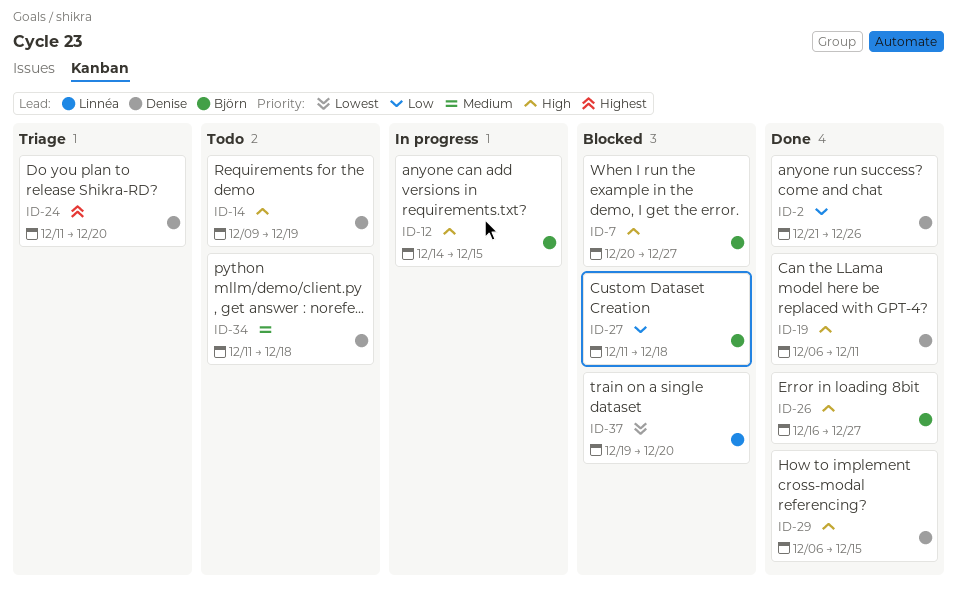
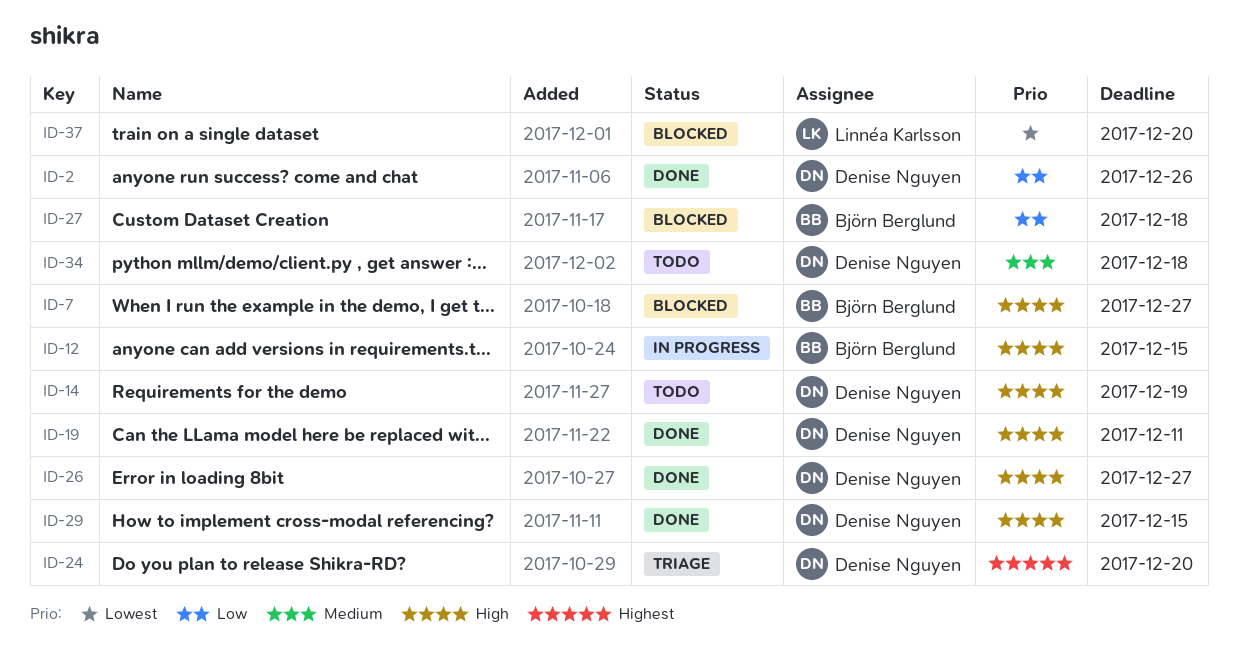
ID-26, owner: Björn Berglund -> Denise Nguyen

